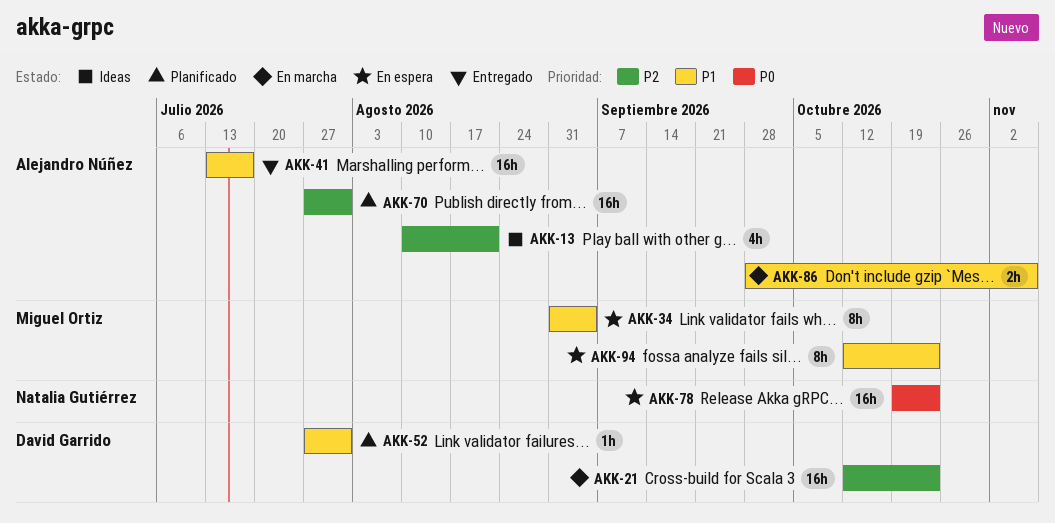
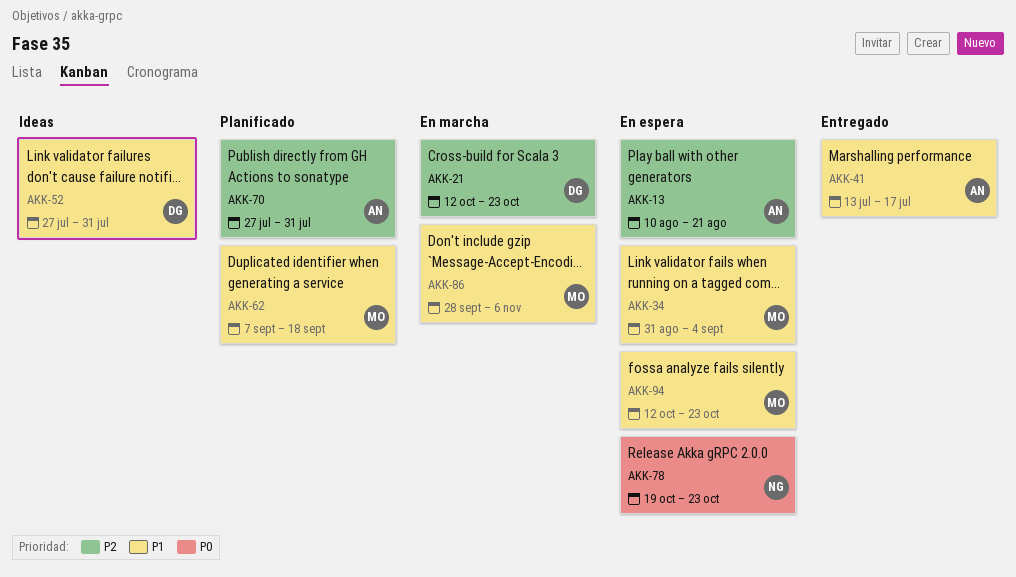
AKK-13, status: Ideas -> En espera
AKK-52, status: Planificado -> Ideas
AKK-62: none -> present
AKK-86, owner: Alejandro Núñez -> Miguel Ortiz

